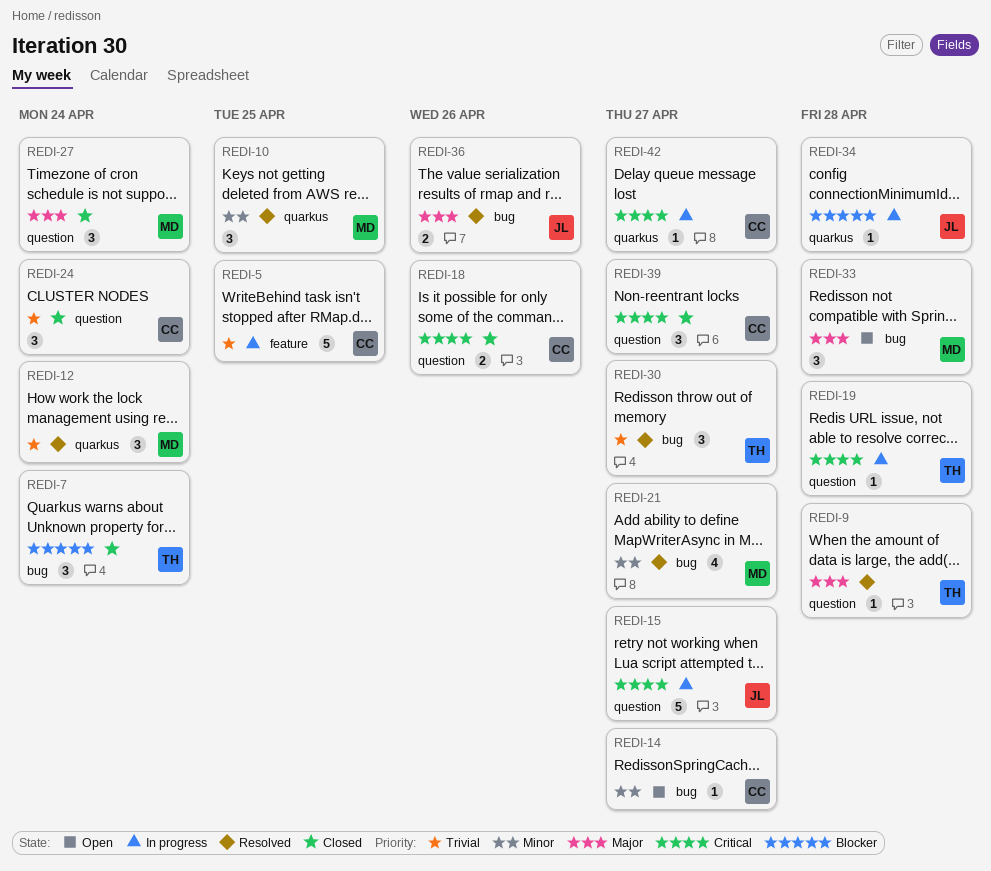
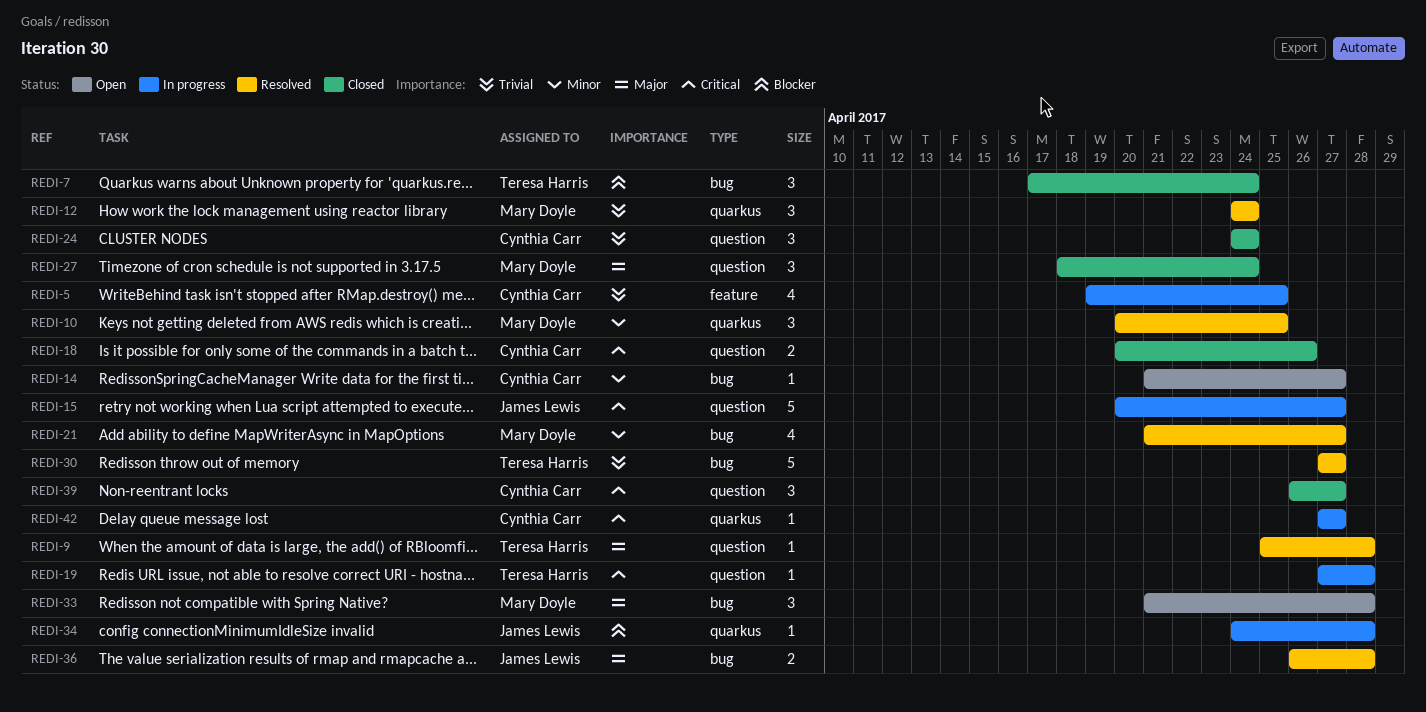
REDI-5, estimate: 5 -> 4
REDI-30, estimate: 3 -> 5
REDI-36, due: Apr 26 -> Apr 28

